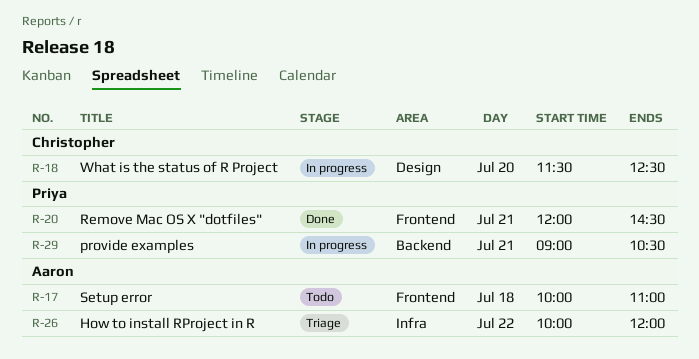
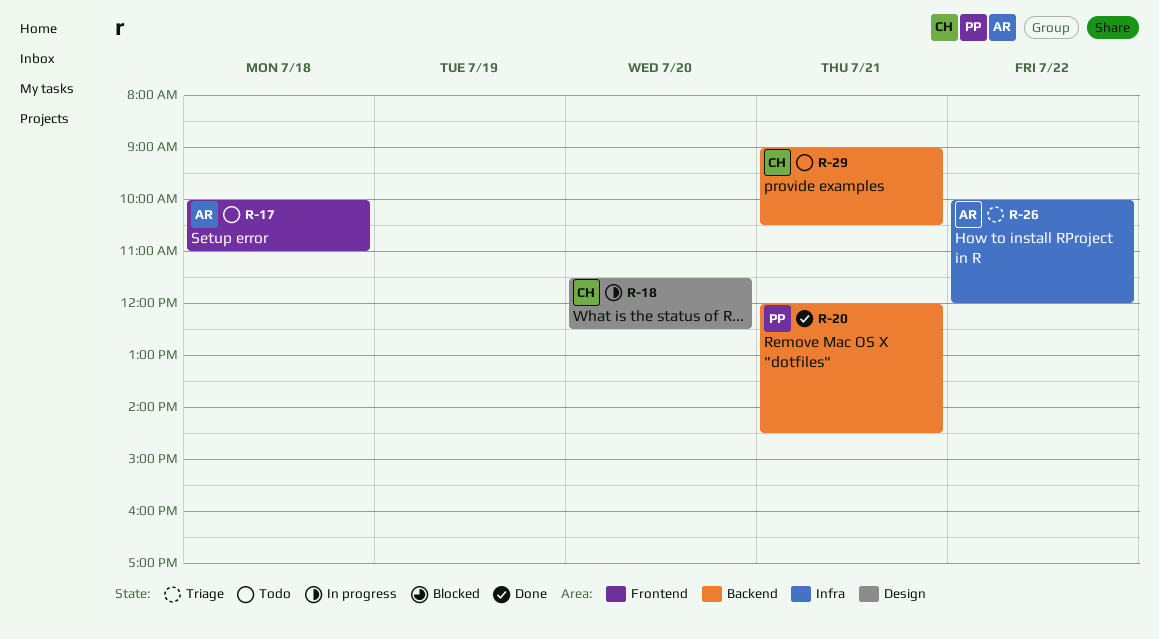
R-20, label: Frontend -> Backend
R-29, status: In progress -> Todo
R-29, owner: Priya -> Christopher

